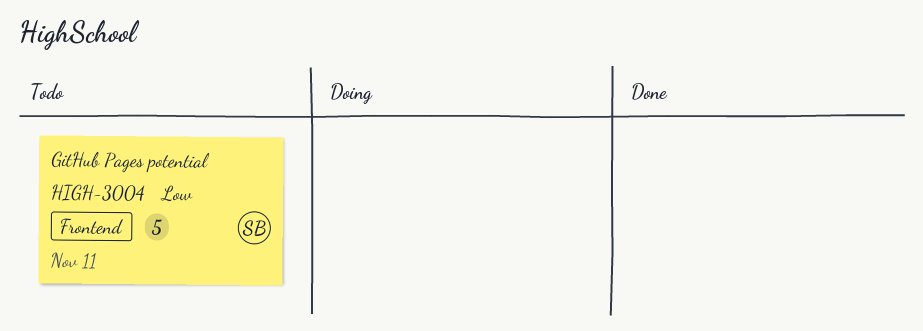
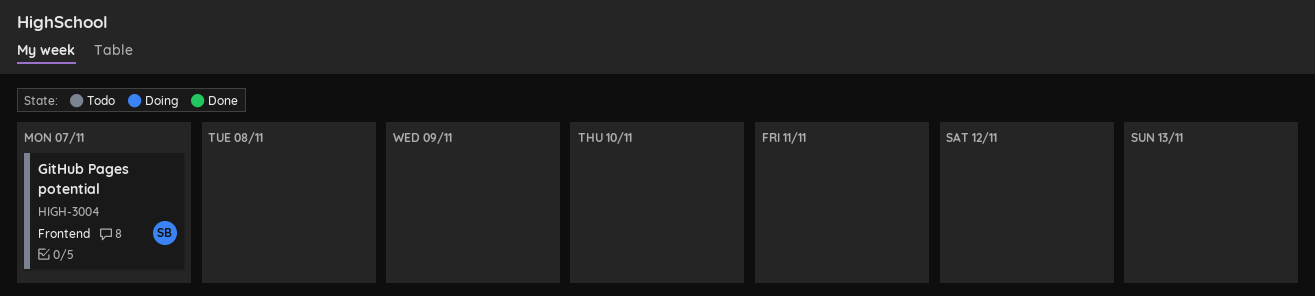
HIGH-3004, due: Nov 11 -> Nov 7

